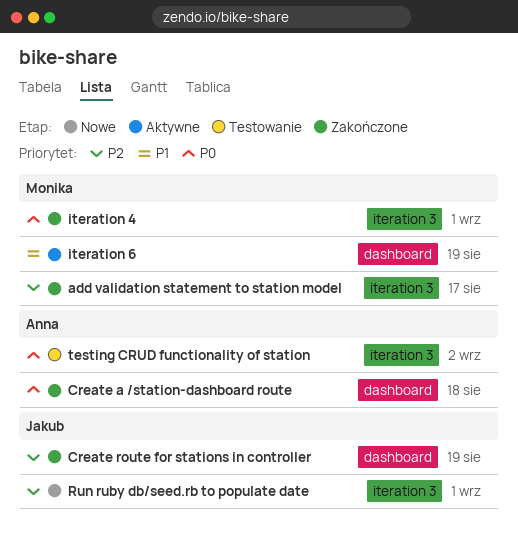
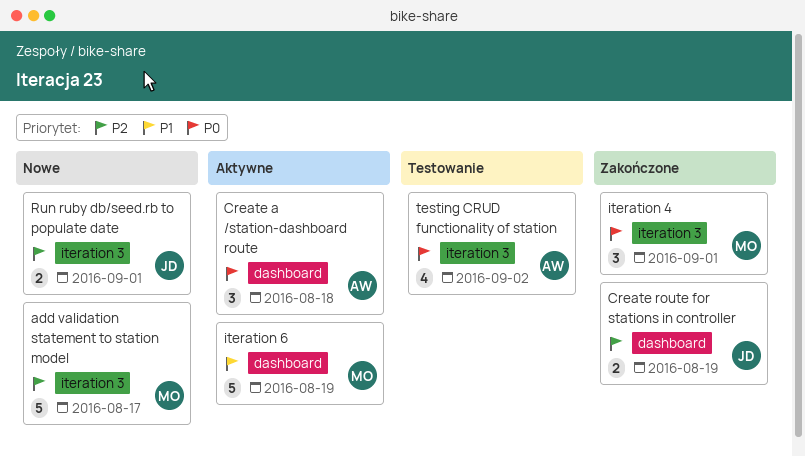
add validation statement to station model, status: Zakończone -> Nowe
Create a /station-dashboard route, status: Zakończone -> Aktywne

